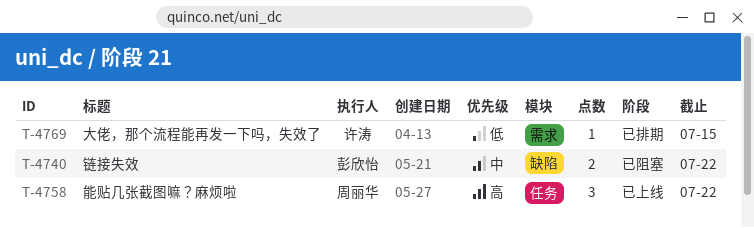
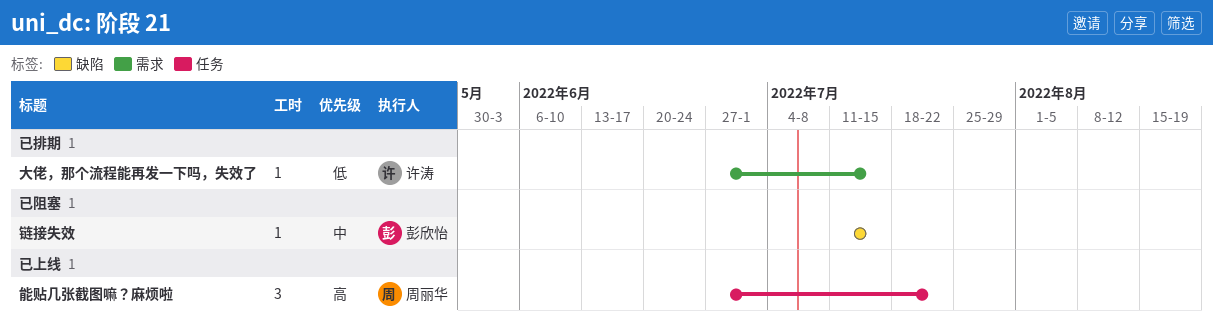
链接失效, estimate: 2 -> 1
链接失效, due: Jul 22 -> Jul 15

